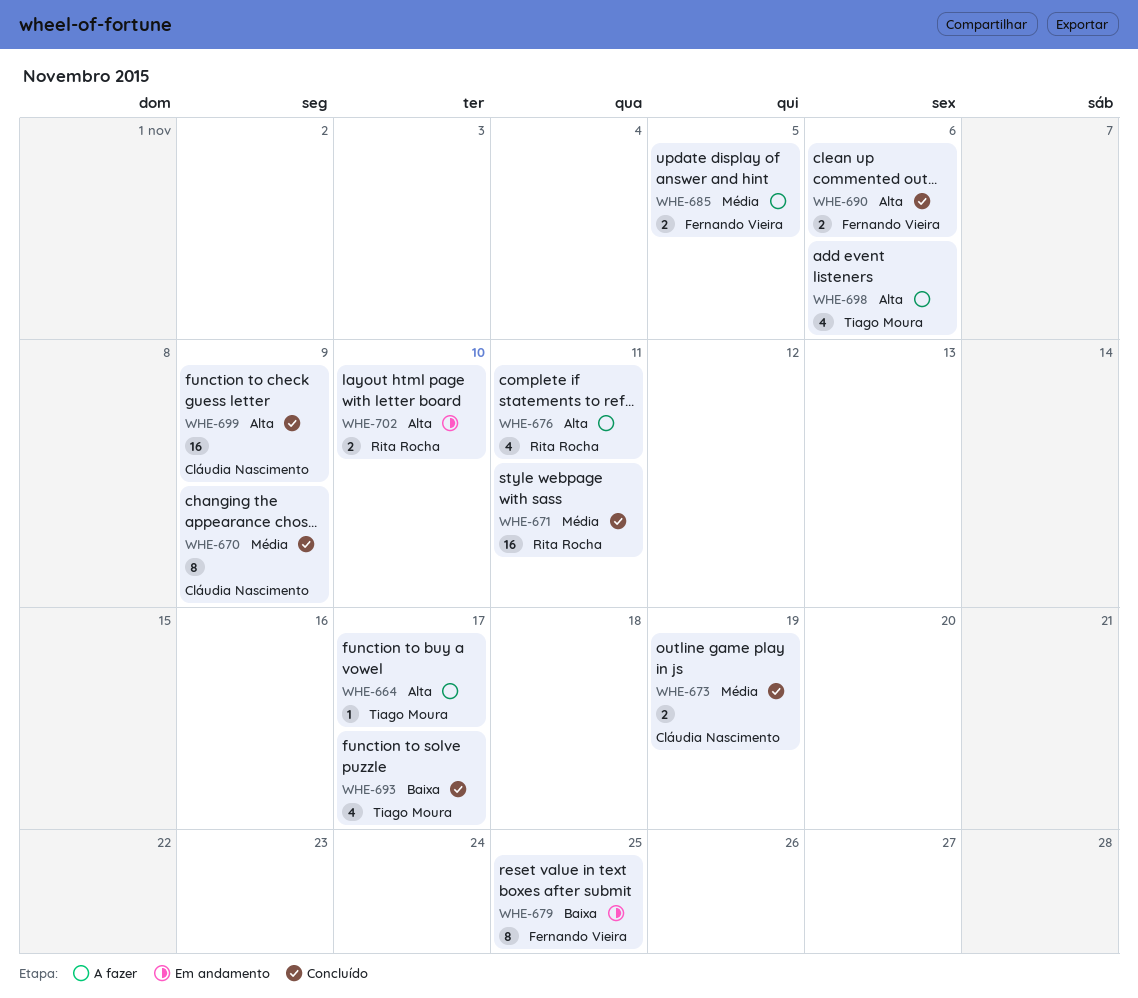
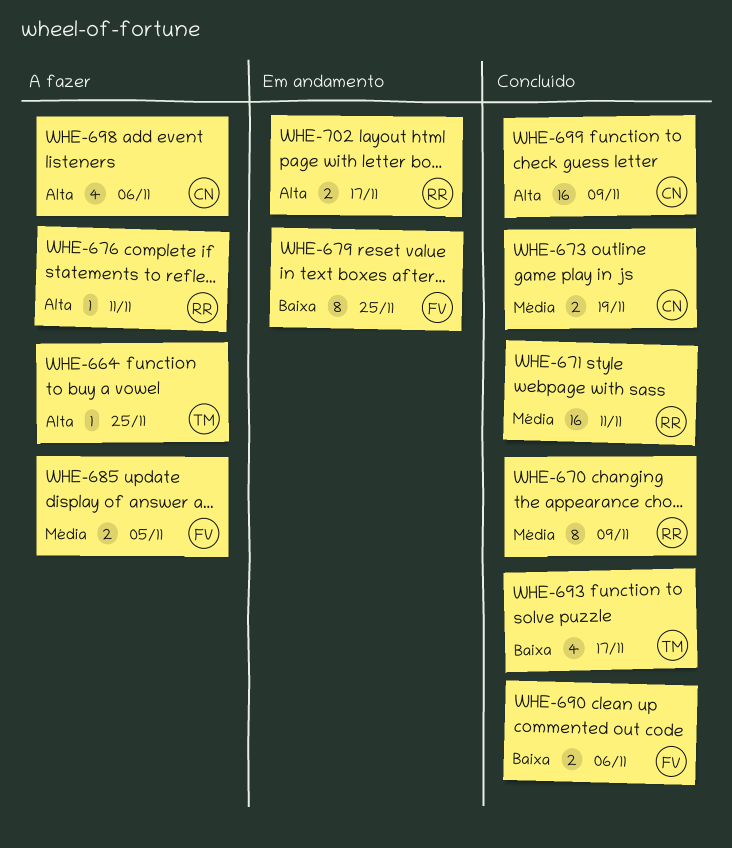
WHE-664, due: Nov 17 -> Nov 25
WHE-670, owner: Cláudia Nascimento -> Rita Rocha
WHE-676, estimate: 4 -> 1
WHE-690, priority: Alta -> Baixa
WHE-698, owner: Tiago Moura -> Cláudia Nascimento
WHE-702, due: Nov 10 -> Nov 17

